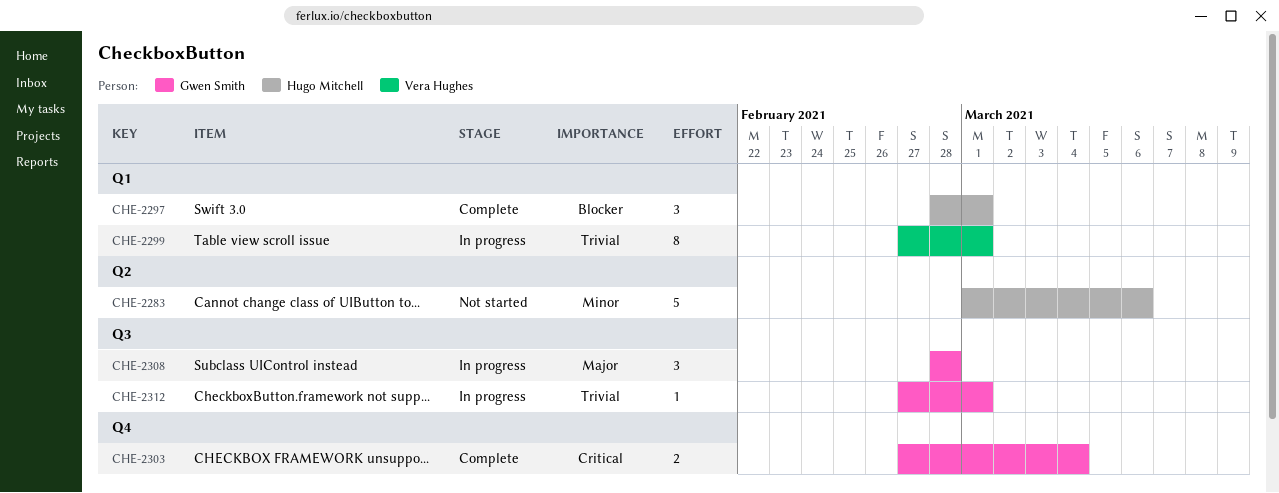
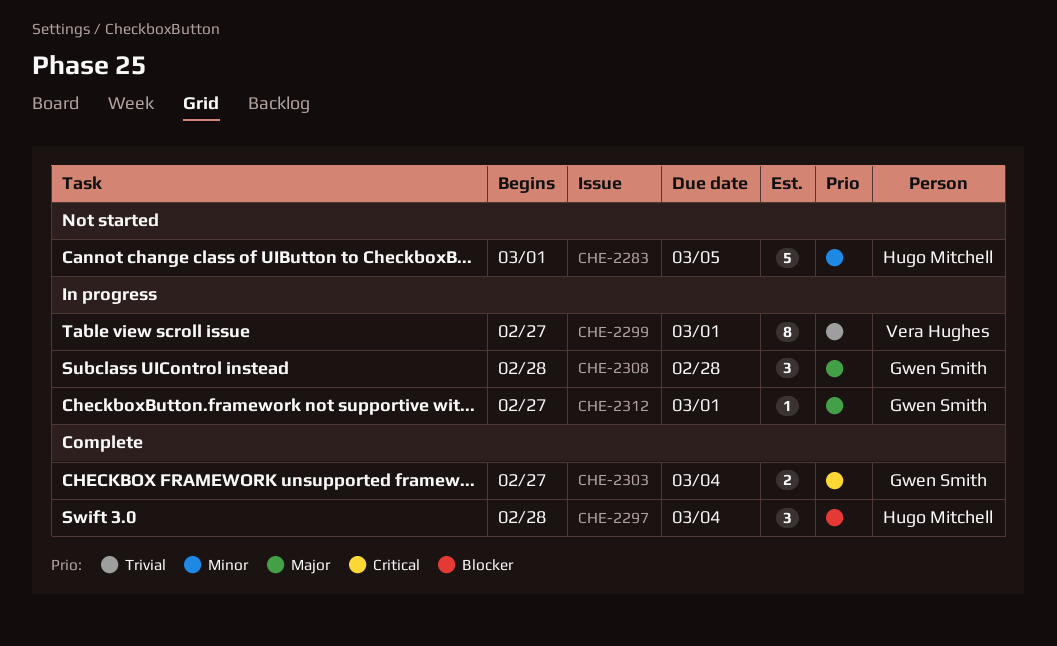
CHE-2283, due: Mar 6 -> Mar 5
CHE-2297, due: Mar 1 -> Mar 4
CHE-2312, priority: Trivial -> Major

